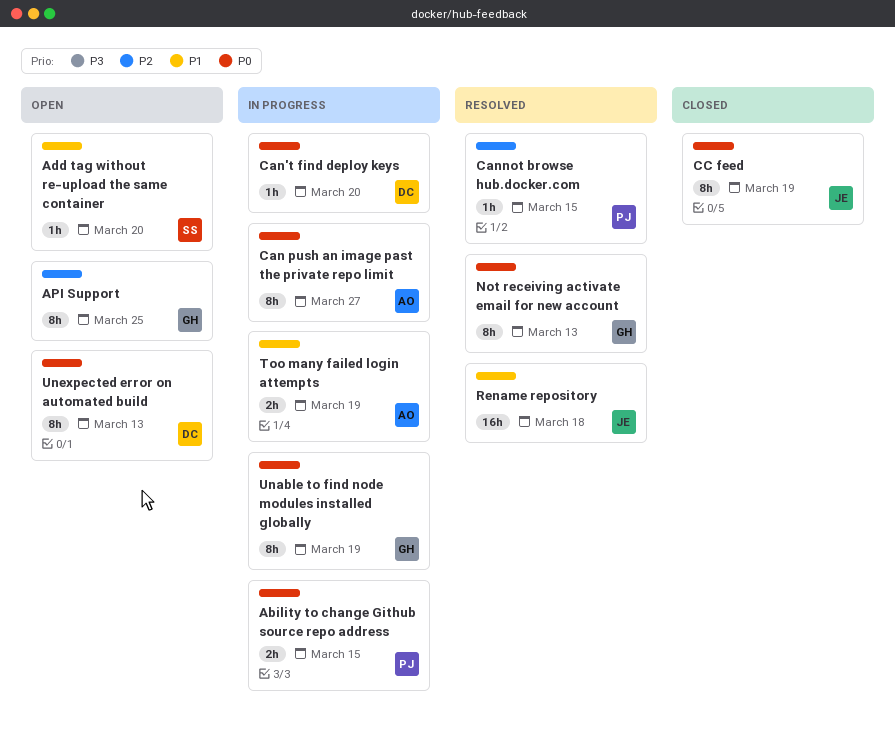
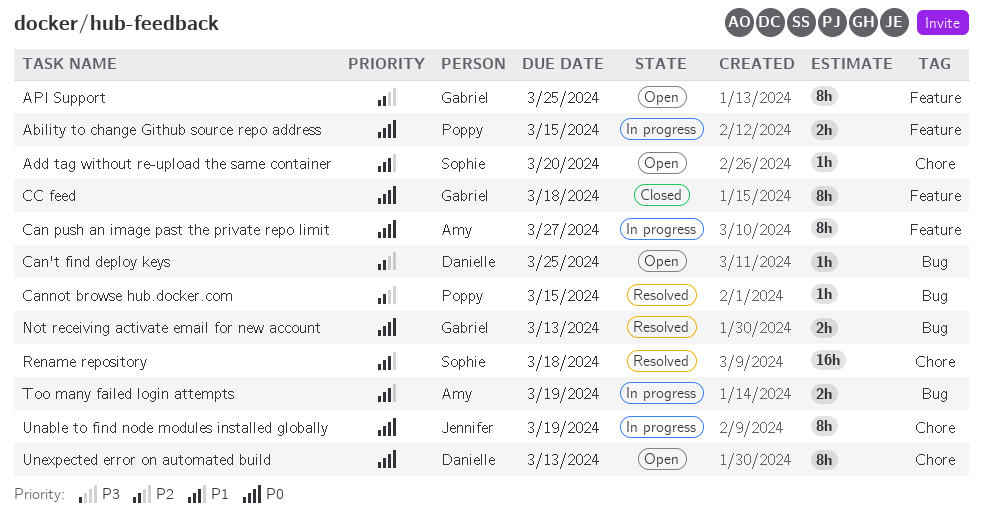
Can't find deploy keys, status: In progress -> Open
Can't find deploy keys, priority: P0 -> P2
Can't find deploy keys, due: Mar 20 -> Mar 25
CC feed, owner: Jennifer -> Gabriel
CC feed, due: Mar 19 -> Mar 18
Not receiving activate email for new account, estimate: 8h -> 2h
Rename repository, owner: Jennifer -> Sophie
Unable to find node modules installed globally, owner: Gabriel -> Jennifer

